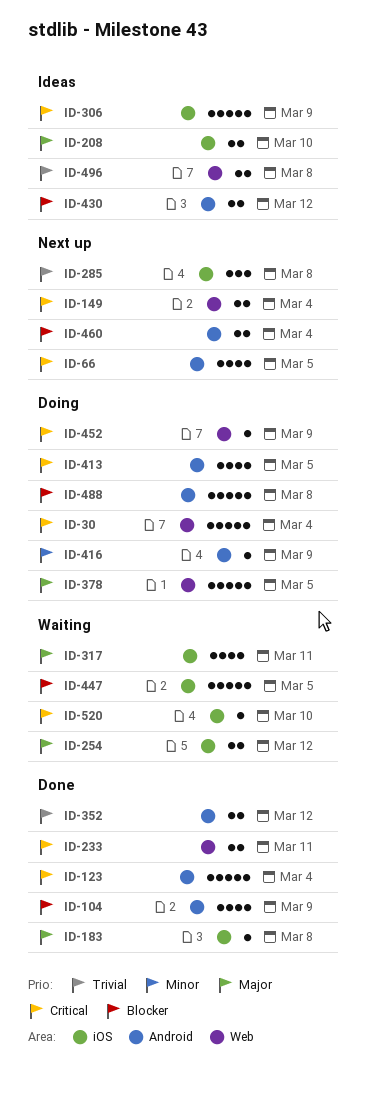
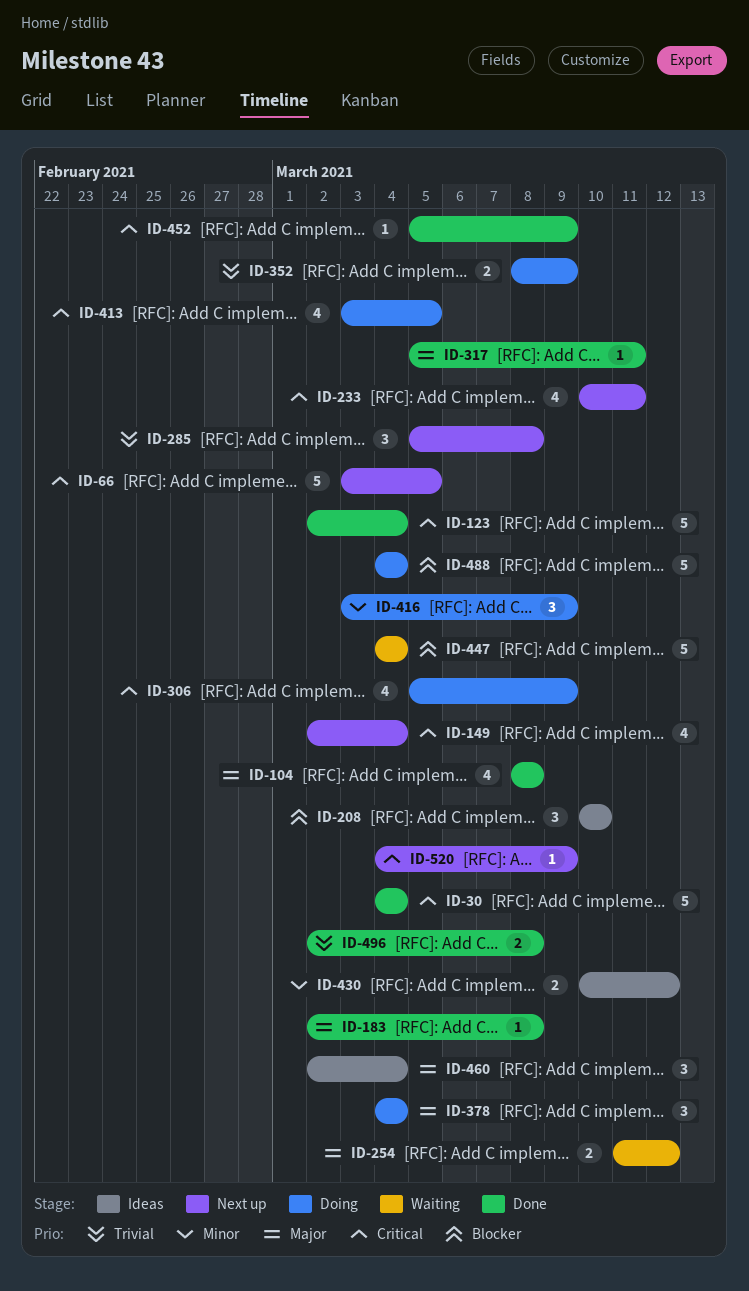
ID-30, status: Doing -> Done
ID-66, estimate: 4 -> 5
ID-104, priority: Blocker -> Major
ID-104, due: Mar 9 -> Mar 8
ID-149, estimate: 2 -> 4
ID-208, priority: Major -> Blocker
ID-208, estimate: 2 -> 3
ID-233, status: Done -> Next up
ID-233, estimate: 2 -> 4
ID-306, status: Ideas -> Doing
ID-306, estimate: 5 -> 4
ID-317, status: Waiting -> Done
ID-317, estimate: 4 -> 1
ID-352, status: Done -> Doing
ID-352, due: Mar 12 -> Mar 9
ID-378, estimate: 5 -> 3
ID-378, due: Mar 5 -> Mar 4
ID-416, estimate: 1 -> 3
ID-430, priority: Blocker -> Minor
ID-447, due: Mar 5 -> Mar 4
ID-452, status: Doing -> Done
ID-460, status: Next up -> Ideas
ID-460, priority: Blocker -> Major
ID-460, estimate: 2 -> 3
ID-488, due: Mar 8 -> Mar 4
ID-496, status: Ideas -> Done
ID-520, status: Waiting -> Next up
ID-520, due: Mar 10 -> Mar 9

